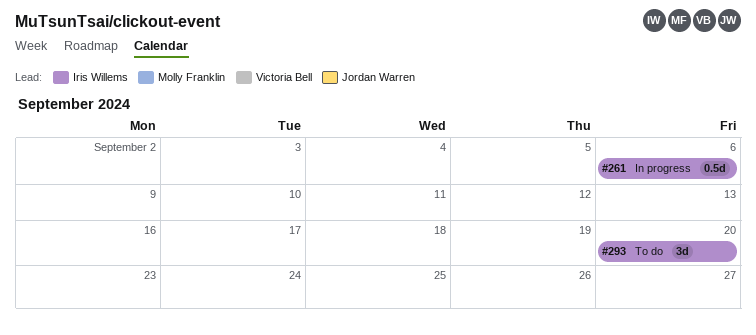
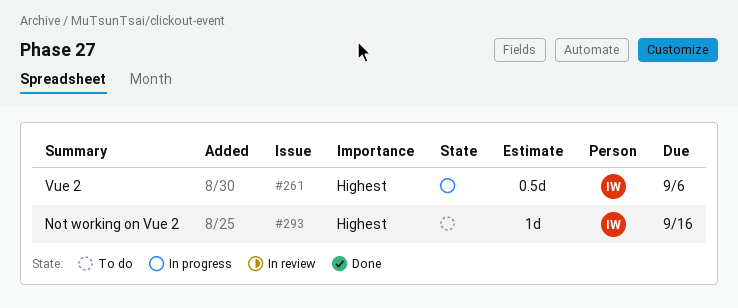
#293, estimate: 3d -> 1d
#293, due: Sep 20 -> Sep 16

